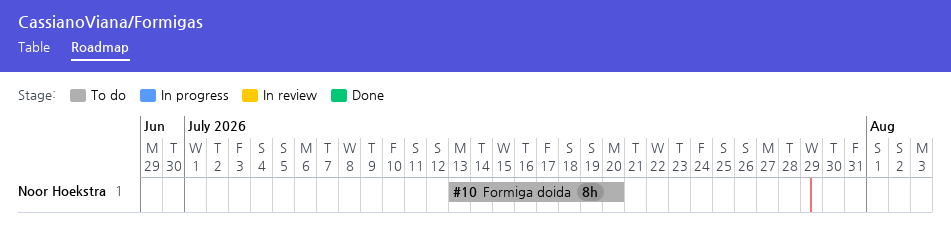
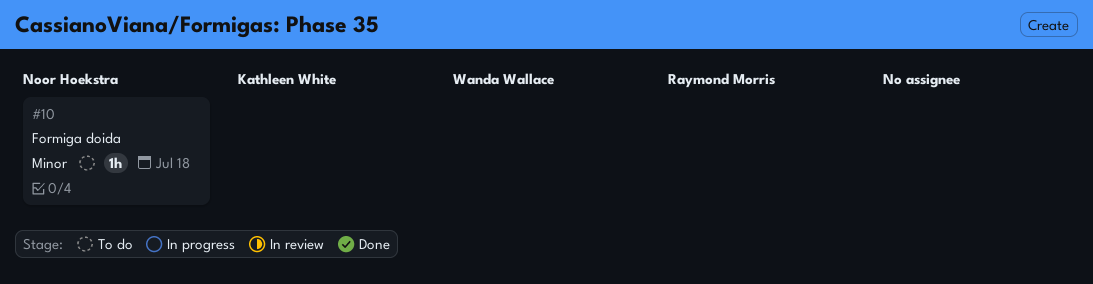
#10, estimate: 8h -> 1h
#10, due: Jul 20 -> Jul 18

